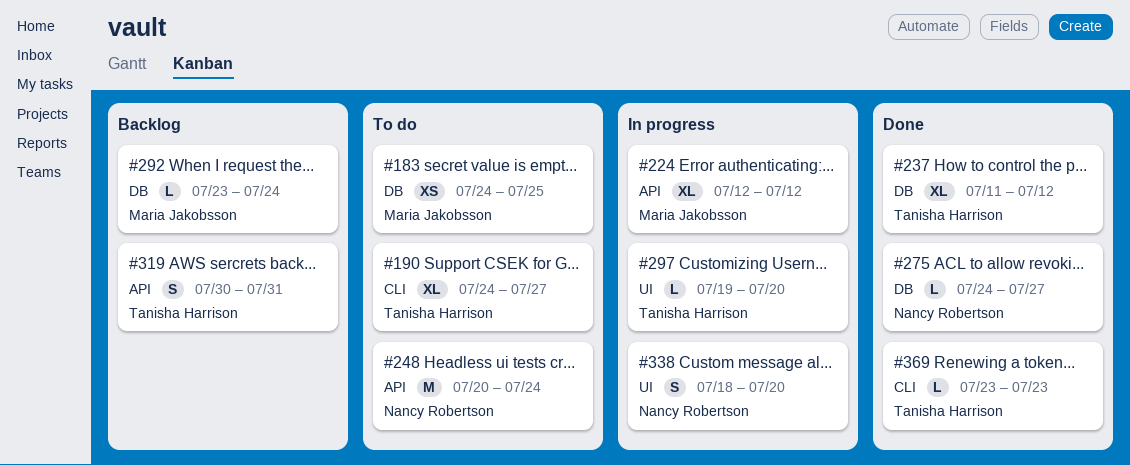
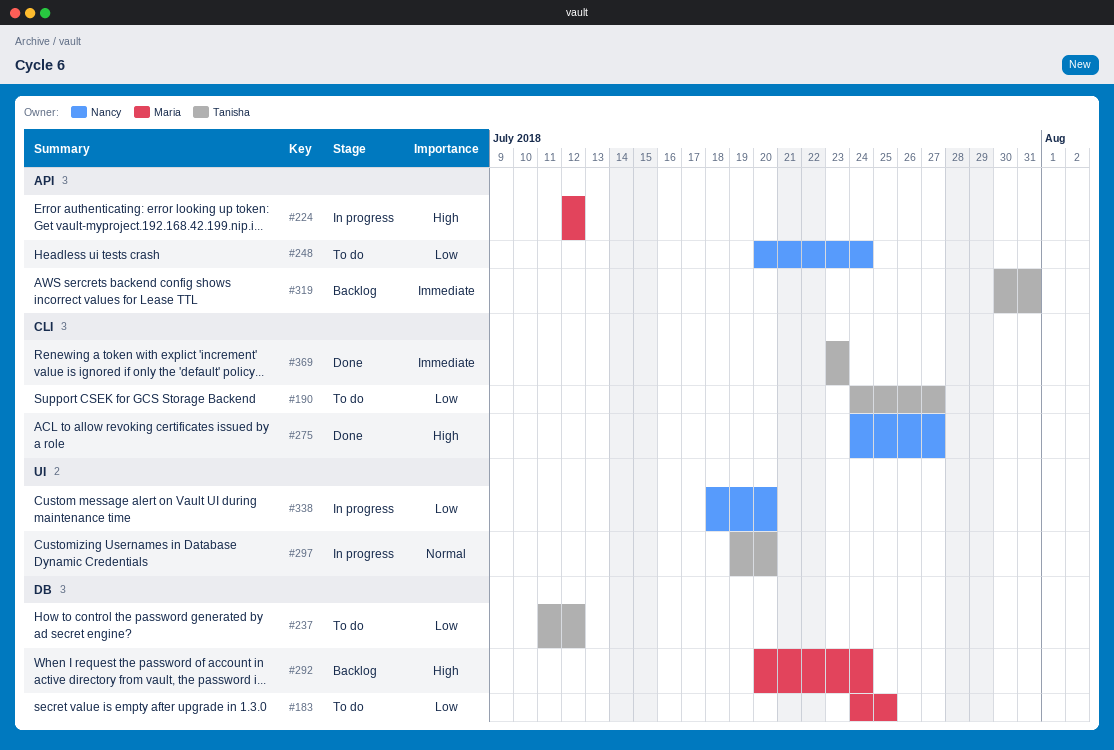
#237, status: Done -> To do
#275, label: DB -> CLI
#292, start: Jul 23 -> Jul 20

